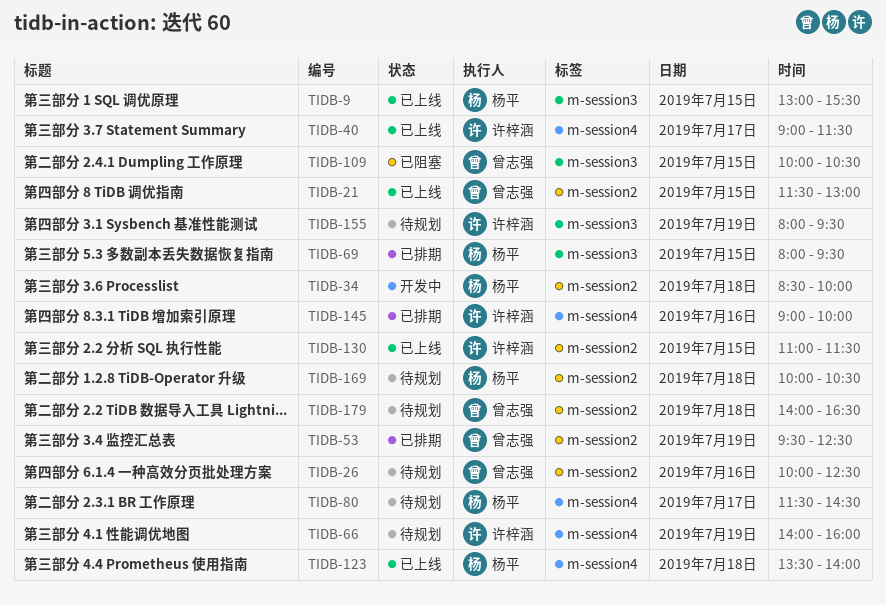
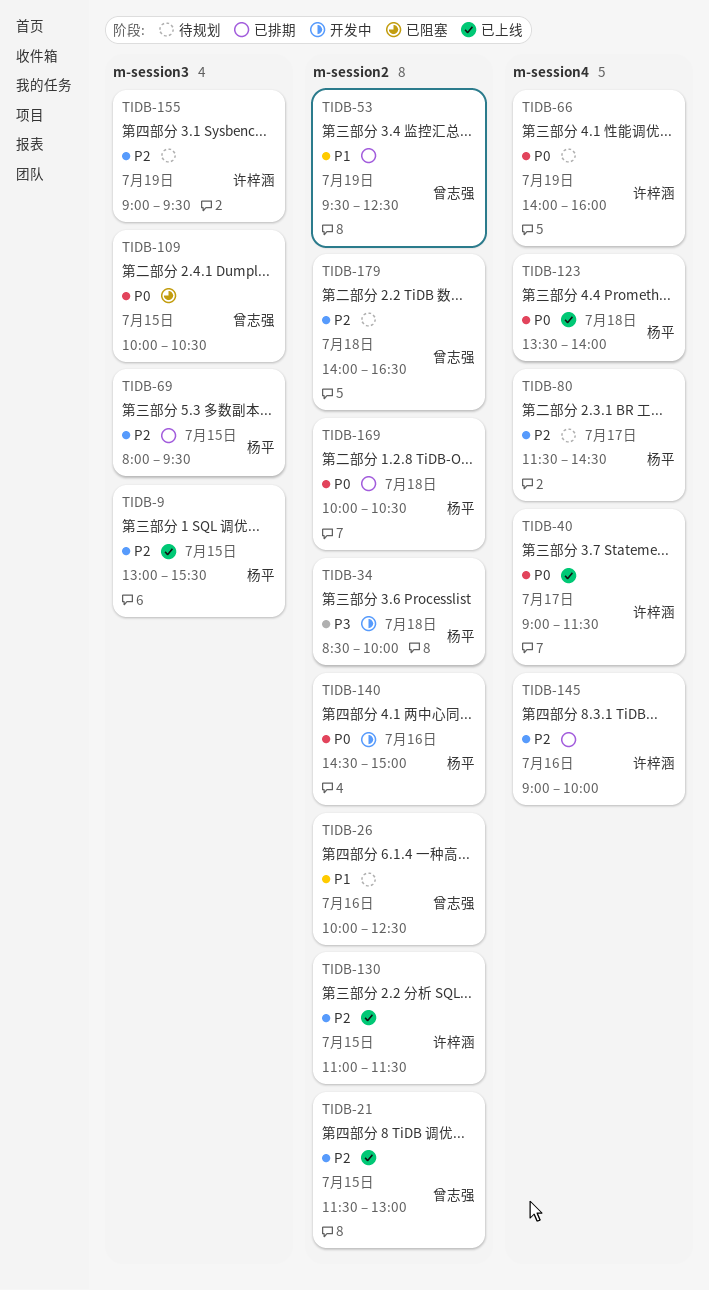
TIDB-140: none -> present
TIDB-155, begins: 08:00 -> 09:00
TIDB-169, status: 待规划 -> 已排期

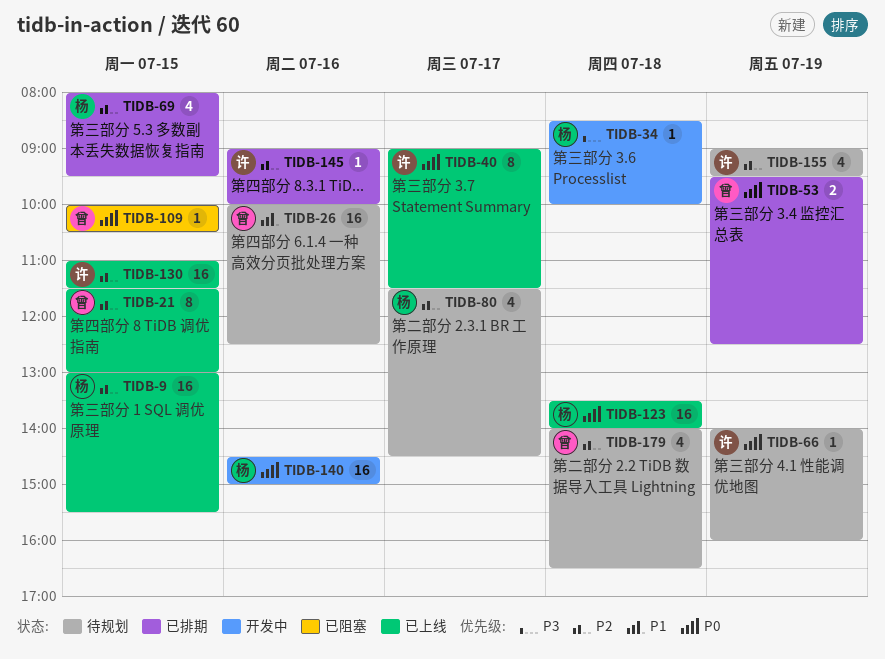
TIDB-53, priority: P1 -> P0
TIDB-169: present -> none

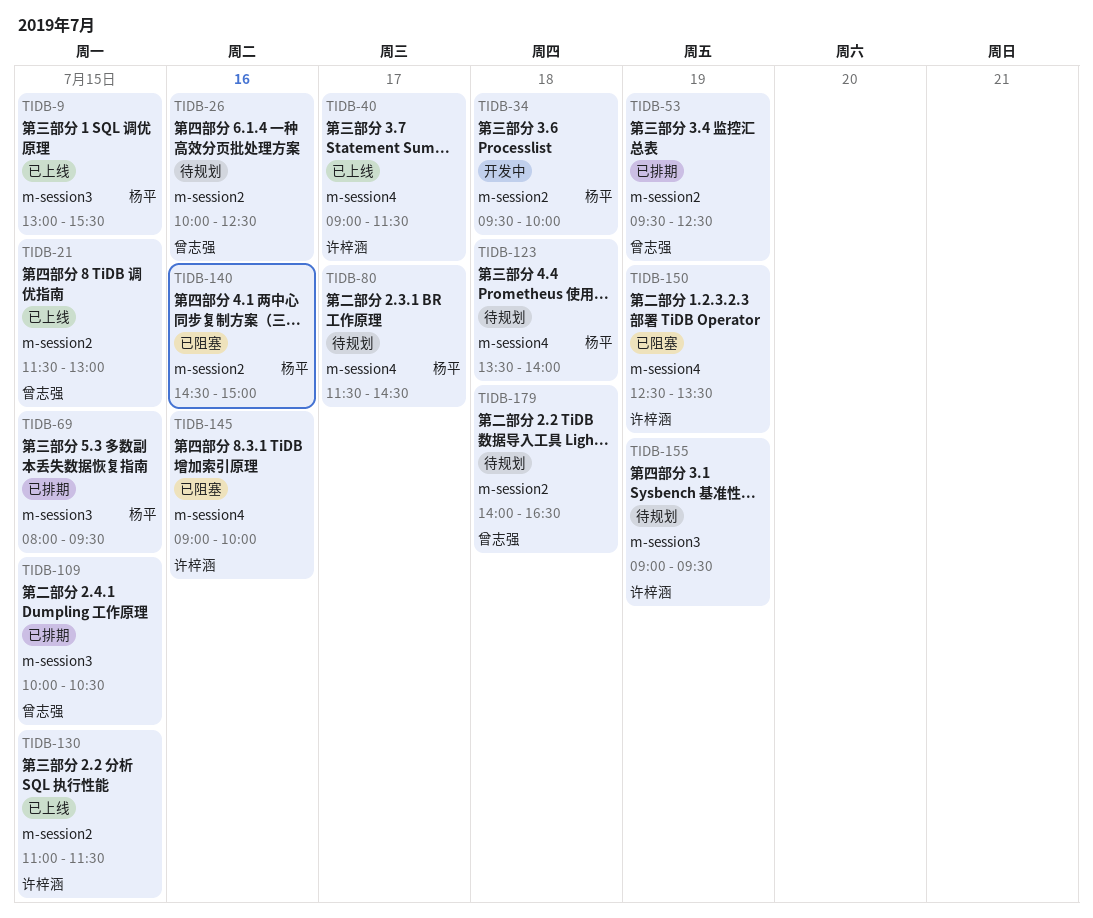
TIDB-34, begins: 08:30 -> 09:30
TIDB-66: present -> none
TIDB-109, status: 已阻塞 -> 已排期
TIDB-123, status: 已上线 -> 待规划
TIDB-140, status: 开发中 -> 已阻塞
TIDB-145, status: 已排期 -> 已阻塞
TIDB-150: none -> present

